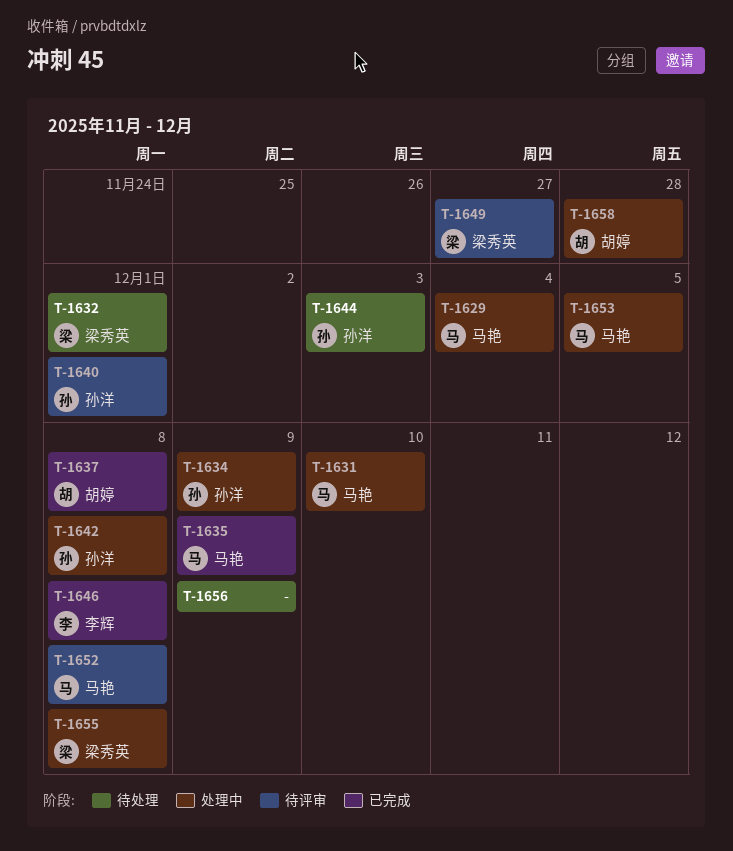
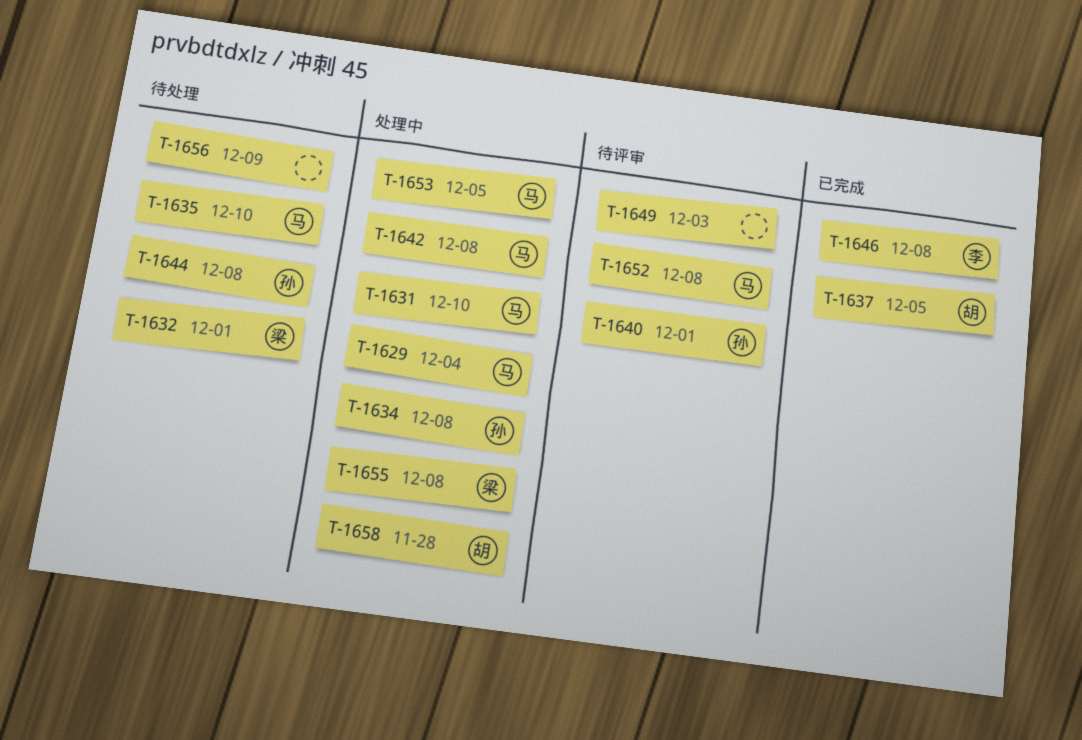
T-1634, due: Dec 9 -> Dec 8
T-1635, status: 已完成 -> 待处理
T-1635, due: Dec 9 -> Dec 10
T-1637, due: Dec 8 -> Dec 5
T-1642, owner: 孙洋 -> 马艳
T-1644, due: Dec 3 -> Dec 8
T-1649, owner: 梁秀英 -> none
T-1649, due: Nov 27 -> Dec 3

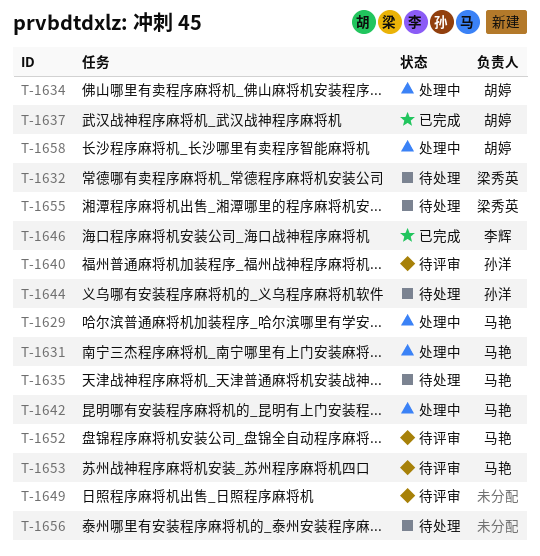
T-1634, owner: 孙洋 -> 胡婷
T-1653, status: 处理中 -> 待评审
T-1655, status: 处理中 -> 待处理

